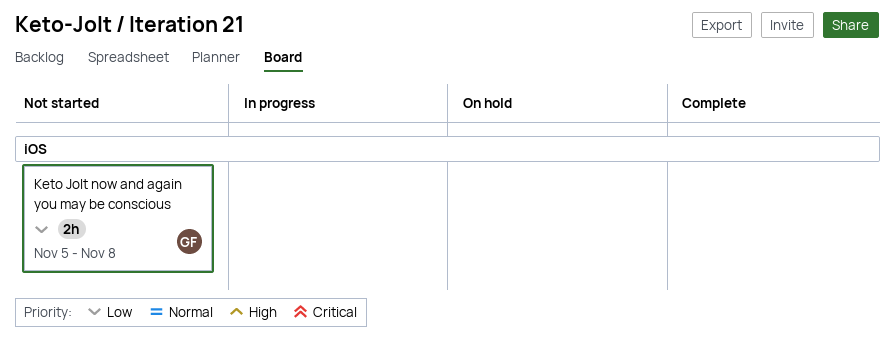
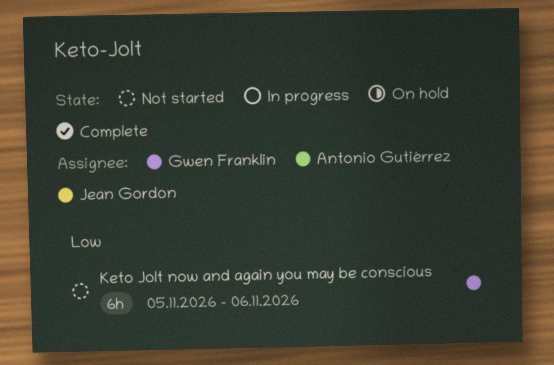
Keto Jolt now and again you may be conscious, estimate: 2h -> 6h
Keto Jolt now and again you may be conscious, due: Nov 8 -> Nov 6

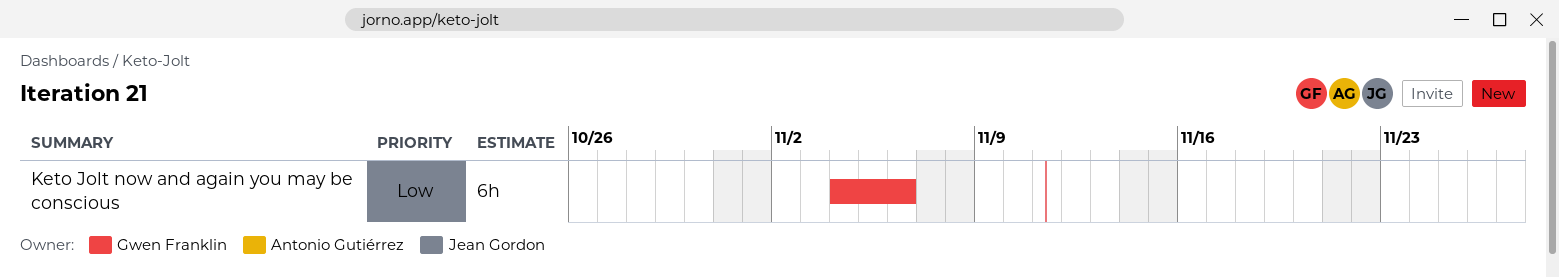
Keto Jolt now and again you may be conscious, start: Nov 5 -> Nov 4

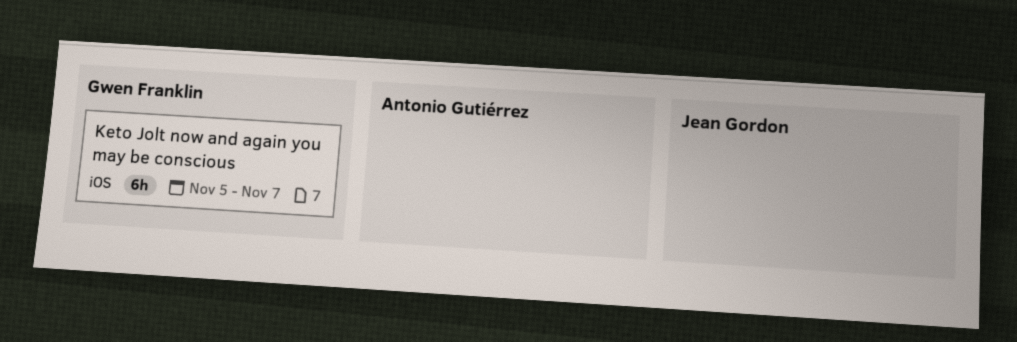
Keto Jolt now and again you may be conscious, start: Nov 4 -> Nov 5
Keto Jolt now and again you may be conscious, due: Nov 6 -> Nov 7

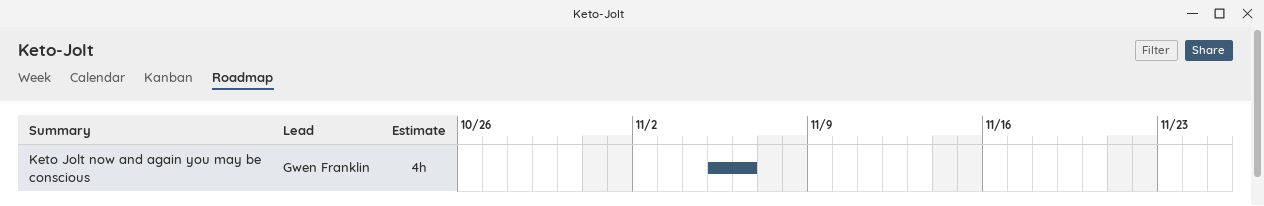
Keto Jolt now and again you may be conscious, estimate: 6h -> 4h
Keto Jolt now and again you may be conscious, due: Nov 7 -> Nov 6

